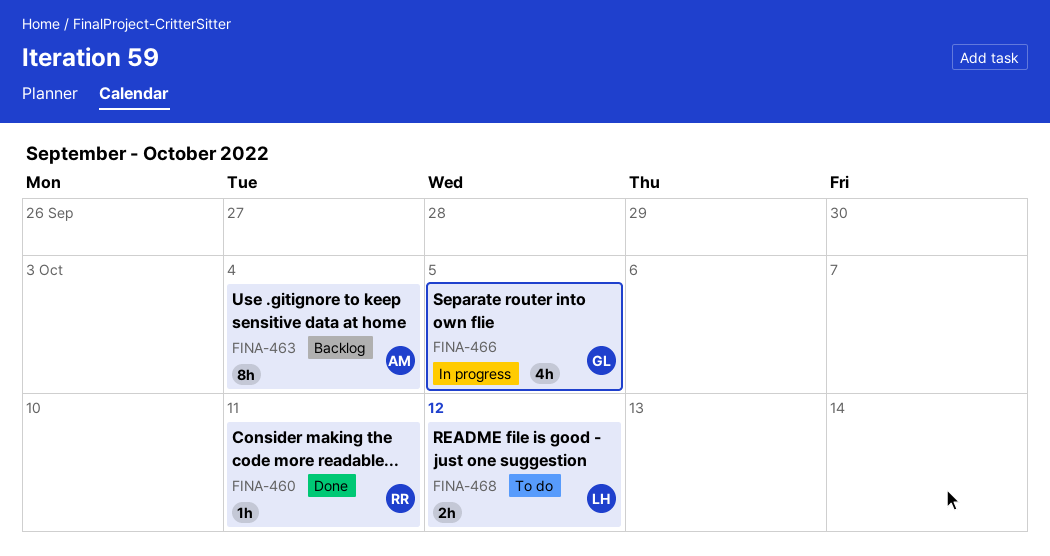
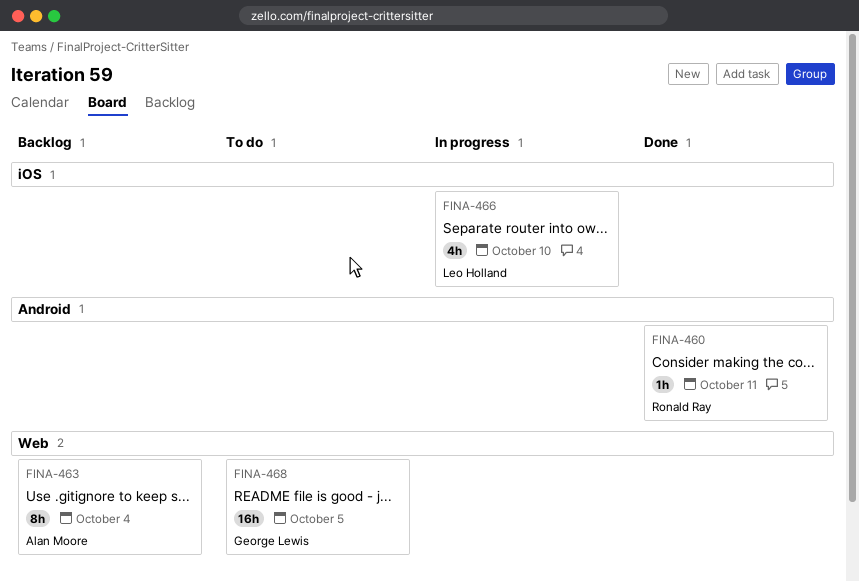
FINA-466, owner: George Lewis -> Leo Holland
FINA-466, due: Oct 5 -> Oct 10
FINA-468, owner: Leo Holland -> George Lewis
FINA-468, estimate: 2h -> 16h
FINA-468, due: Oct 12 -> Oct 5

